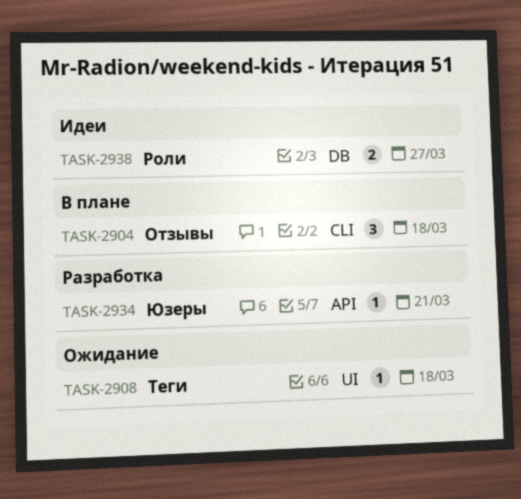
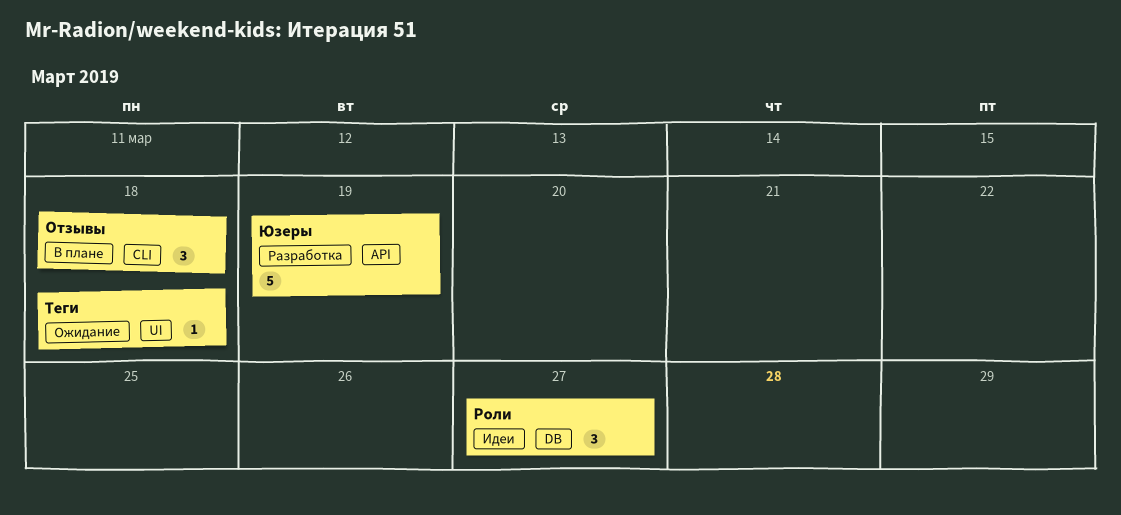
Роли, estimate: 2 -> 3
Юзеры, estimate: 1 -> 5
Юзеры, due: Mar 21 -> Mar 19

